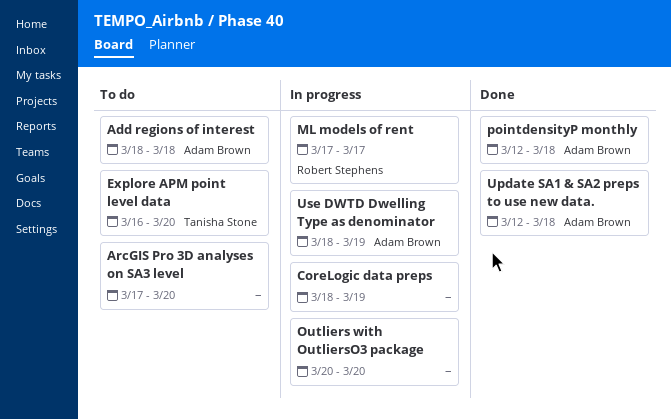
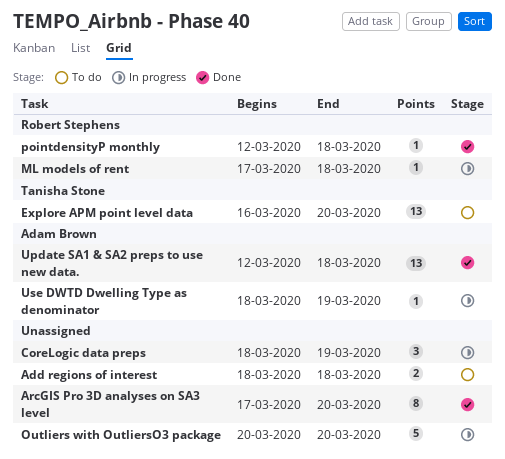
Add regions of interest, owner: Adam Brown -> none
ArcGIS Pro 3D analyses on SA3 level, status: To do -> Done
ML models of rent, due: Mar 17 -> Mar 18
pointdensityP monthly, owner: Adam Brown -> Robert Stephens

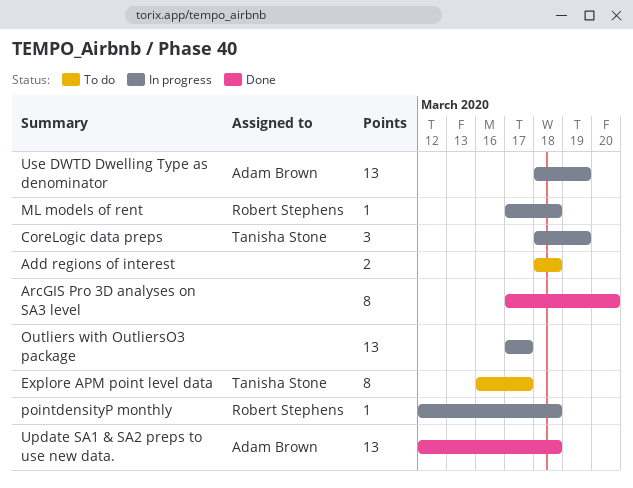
CoreLogic data preps, owner: none -> Tanisha Stone
Explore APM point level data, estimate: 13 -> 8
Explore APM point level data, due: Mar 20 -> Mar 17
Outliers with OutliersO3 package, estimate: 5 -> 13
Outliers with OutliersO3 package, start: Mar 20 -> Mar 17
Outliers with OutliersO3 package, due: Mar 20 -> Mar 17
pointdensityP monthly, status: Done -> In progress
Use DWTD Dwelling Type as denominator, estimate: 1 -> 13

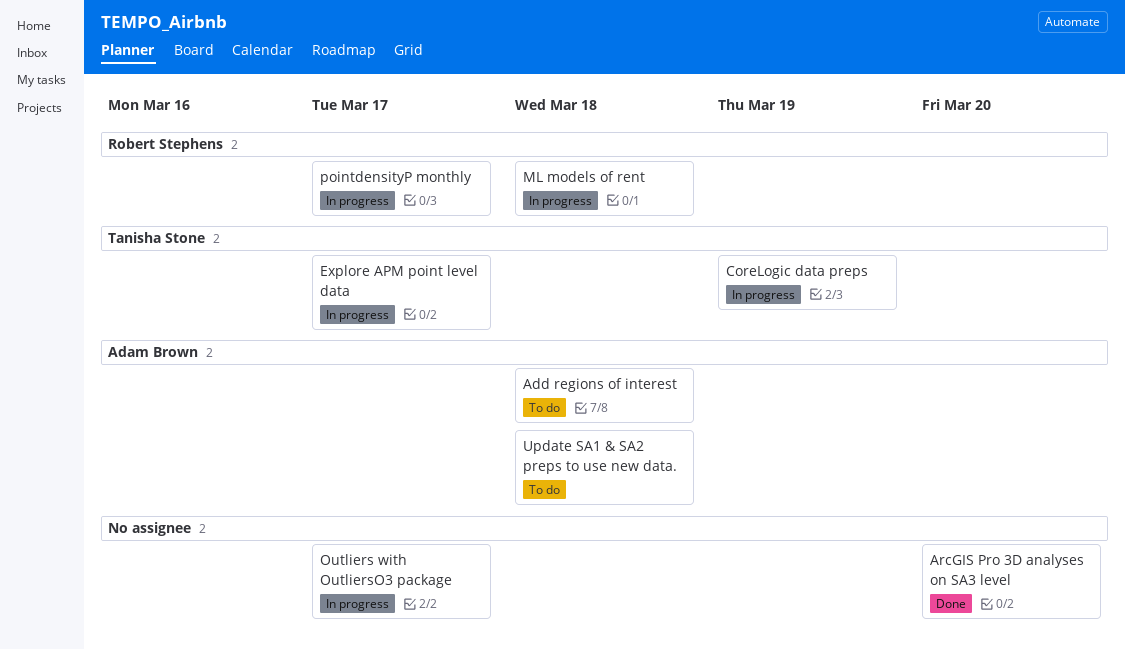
Add regions of interest, owner: none -> Adam Brown
Explore APM point level data, status: To do -> In progress
pointdensityP monthly, due: Mar 18 -> Mar 17
Update SA1 & SA2 preps to use new data., status: Done -> To do
Use DWTD Dwelling Type as denominator: present -> none

